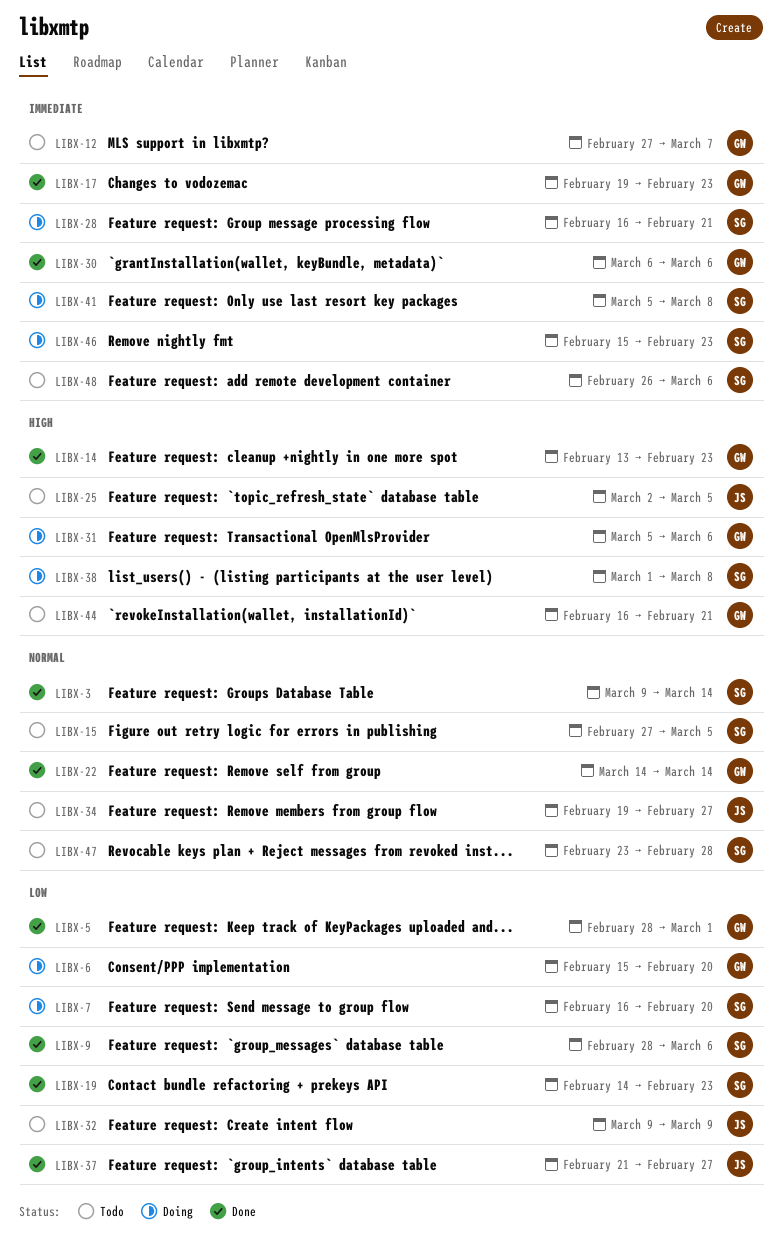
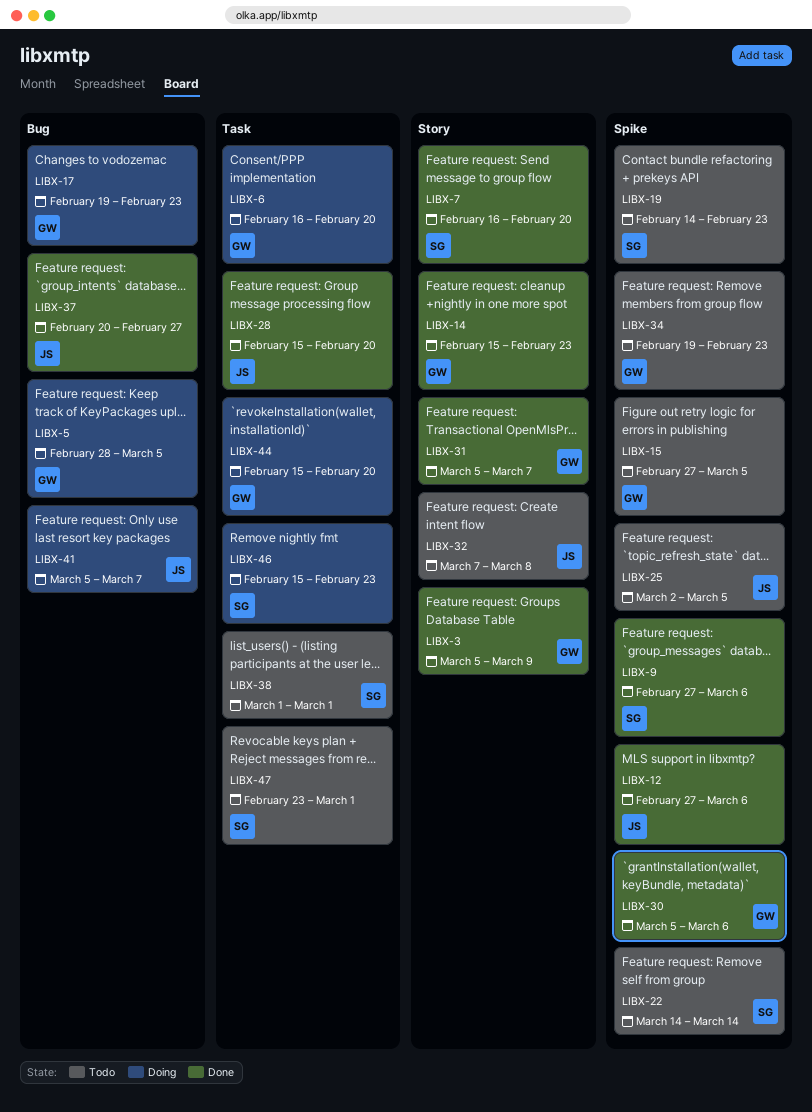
LIBX-3, owner: SG -> GW
LIBX-3, start: Mar 9 -> Mar 5
LIBX-3, due: Mar 14 -> Mar 9
LIBX-5, status: Done -> Doing
LIBX-5, due: Mar 1 -> Mar 5
LIBX-6, start: Feb 15 -> Feb 16
LIBX-7, status: Doing -> Done
LIBX-9, start: Feb 28 -> Feb 27
LIBX-12, status: Todo -> Done
LIBX-12, owner: GW -> JS
LIBX-12, due: Mar 7 -> Mar 6
LIBX-14, start: Feb 13 -> Feb 15
LIBX-15, owner: SG -> GW
LIBX-17, status: Done -> Doing
LIBX-19, status: Done -> Todo
LIBX-22, status: Done -> Todo
LIBX-22, owner: GW -> SG
LIBX-28, status: Doing -> Done
LIBX-28, owner: SG -> JS
LIBX-28, start: Feb 16 -> Feb 15
LIBX-28, due: Feb 21 -> Feb 20
LIBX-30, start: Mar 6 -> Mar 5
LIBX-31, status: Doing -> Done
LIBX-31, due: Mar 6 -> Mar 7
LIBX-32, start: Mar 9 -> Mar 7
LIBX-32, due: Mar 9 -> Mar 8
LIBX-34, owner: JS -> GW
LIBX-34, due: Feb 27 -> Feb 23
LIBX-37, start: Feb 21 -> Feb 20
LIBX-38, status: Doing -> Todo
LIBX-38, due: Mar 8 -> Mar 1
LIBX-41, owner: SG -> JS
LIBX-41, due: Mar 8 -> Mar 7
LIBX-44, status: Todo -> Doing
LIBX-44, start: Feb 16 -> Feb 15
LIBX-44, due: Feb 21 -> Feb 20
LIBX-47, due: Feb 28 -> Mar 1
LIBX-48: present -> none

